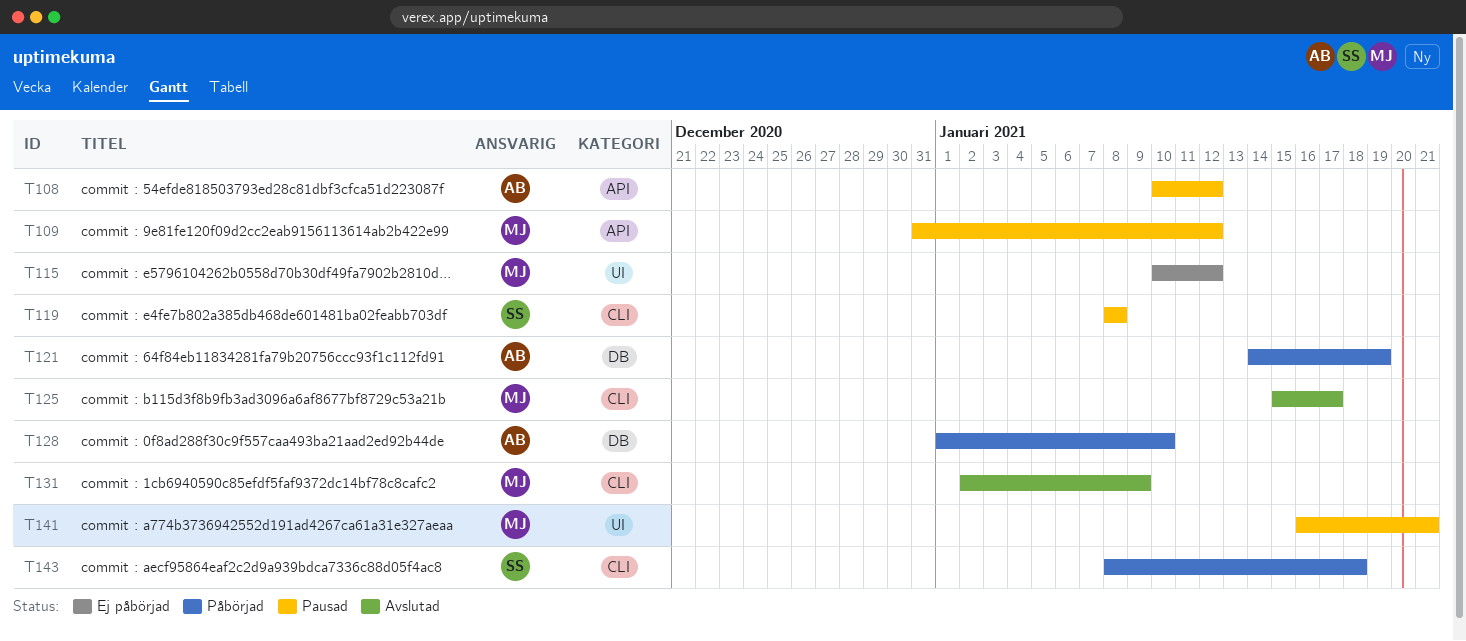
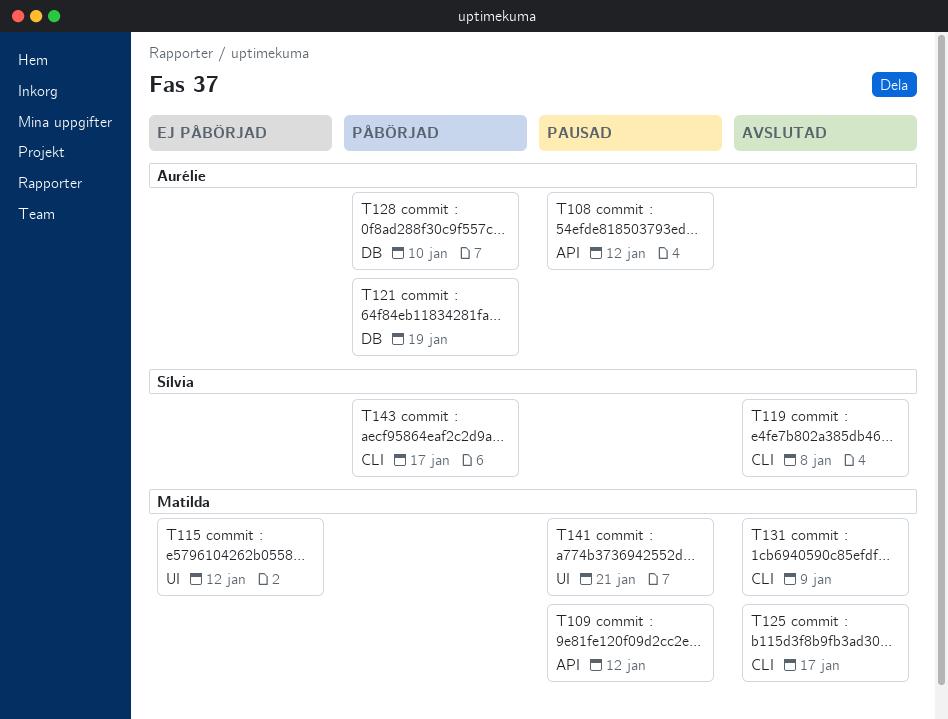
T119, status: Pausad -> Avslutad
T143, due: Jan 18 -> Jan 17

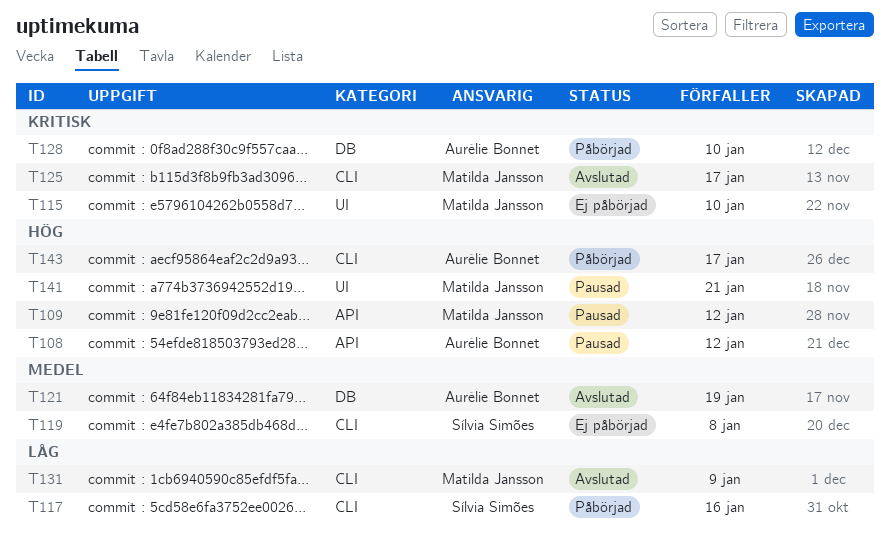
T115, due: Jan 12 -> Jan 10
T117: none -> present
T119, status: Avslutad -> Ej påbörjad
T121, status: Påbörjad -> Avslutad
T143, owner: Sílvia Simões -> Aurélie Bonnet

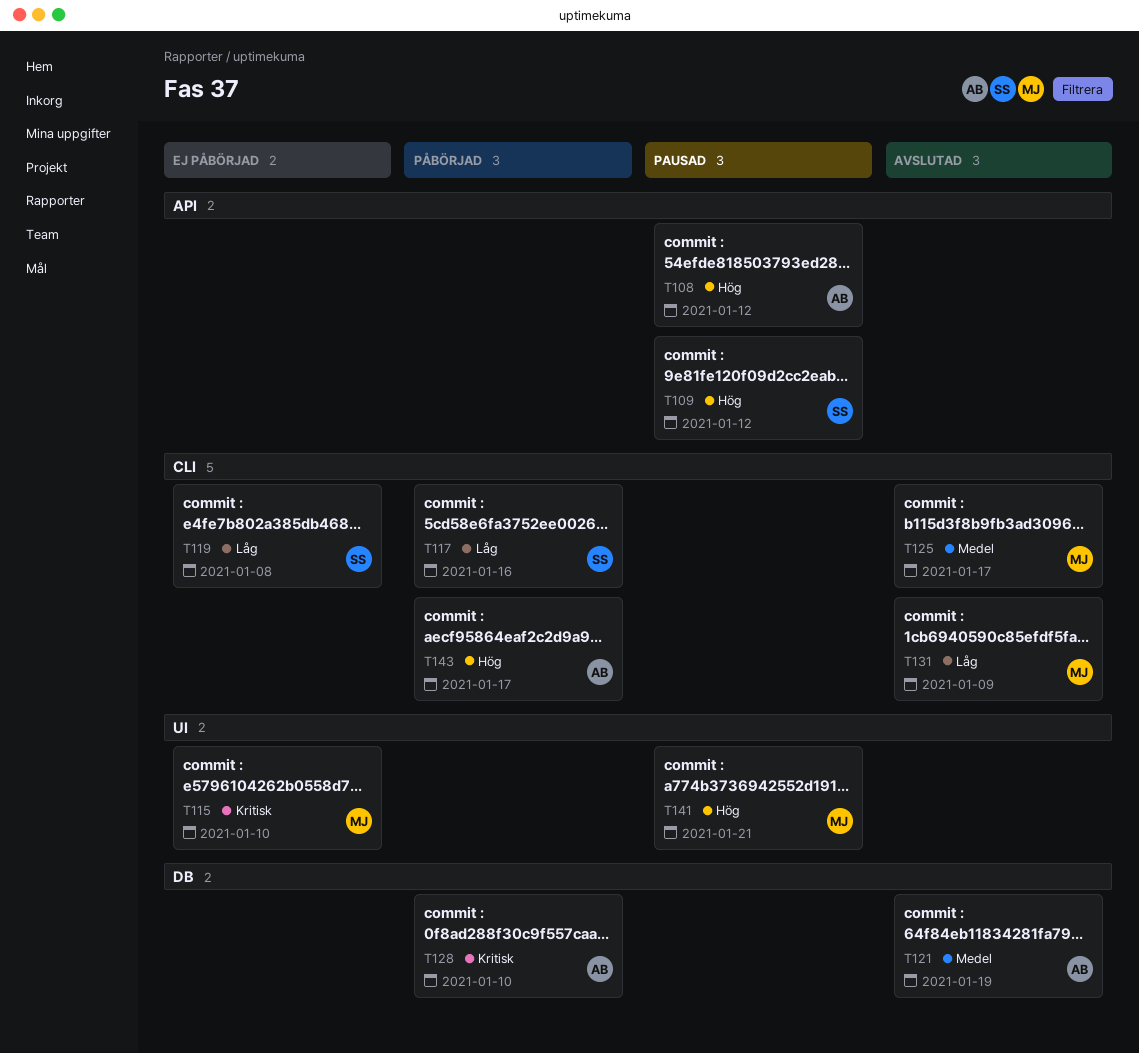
T109, owner: Matilda Jansson -> Sílvia Simões
T119, priority: Medel -> Låg
T125, priority: Kritisk -> Medel

